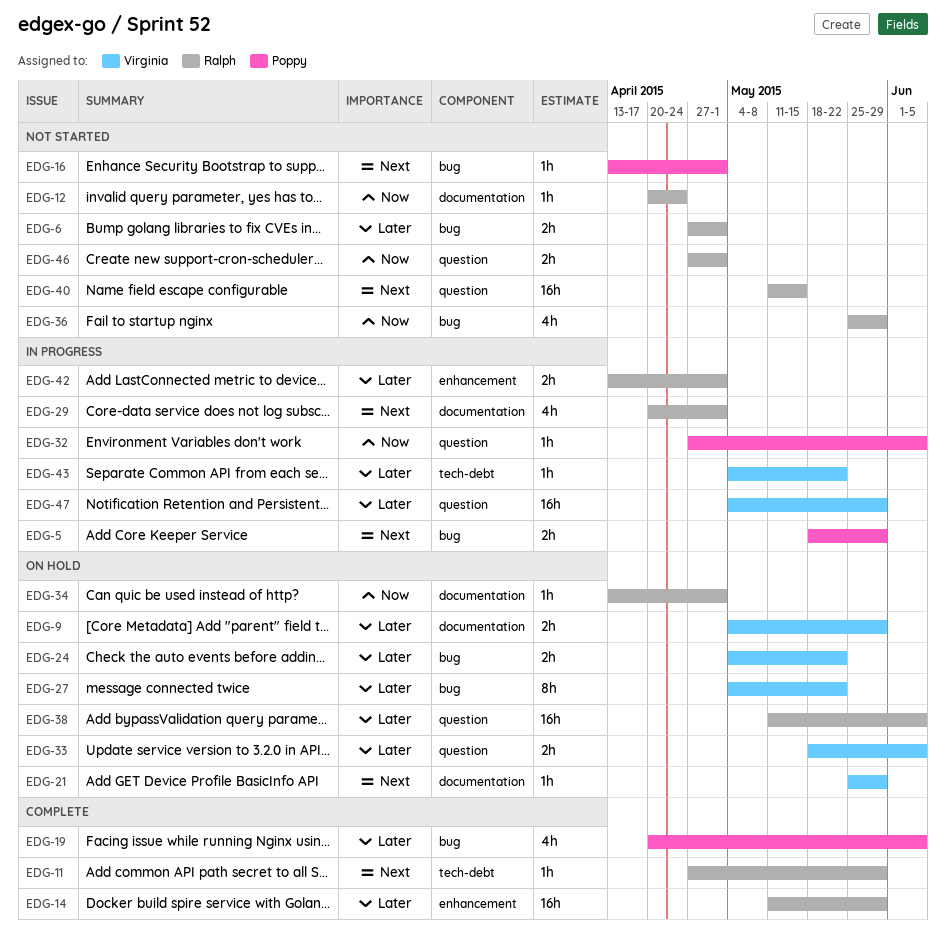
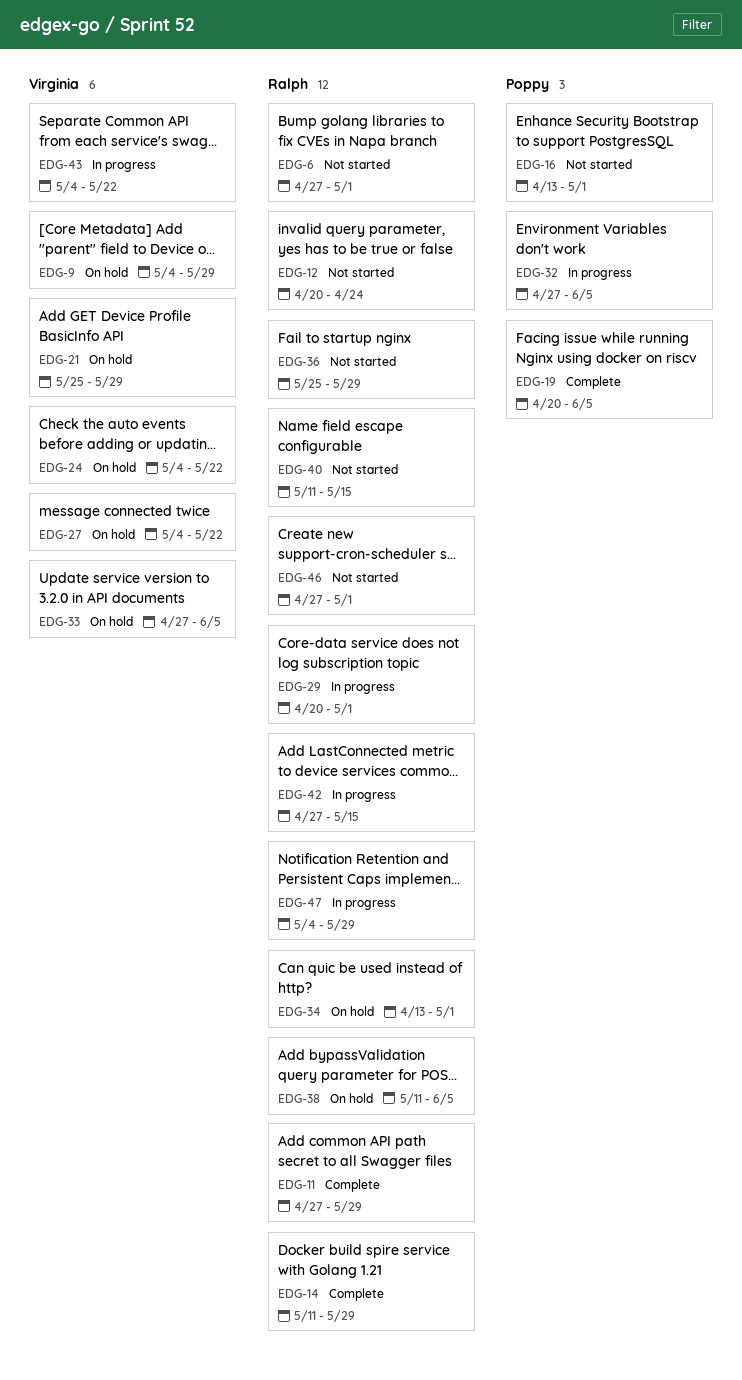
EDG-5: present -> none
EDG-33, start: May 18 -> Apr 27
EDG-42, start: Apr 13 -> Apr 27
EDG-42, due: May 1 -> May 15
EDG-47, owner: Virginia -> Ralph

